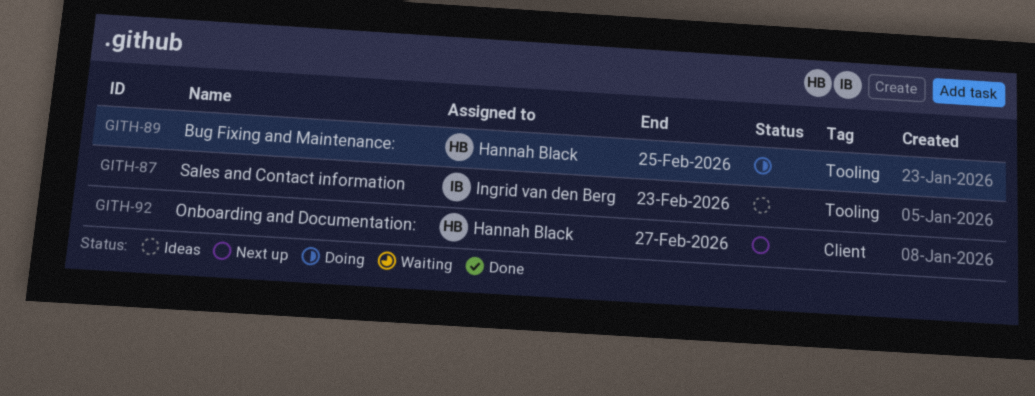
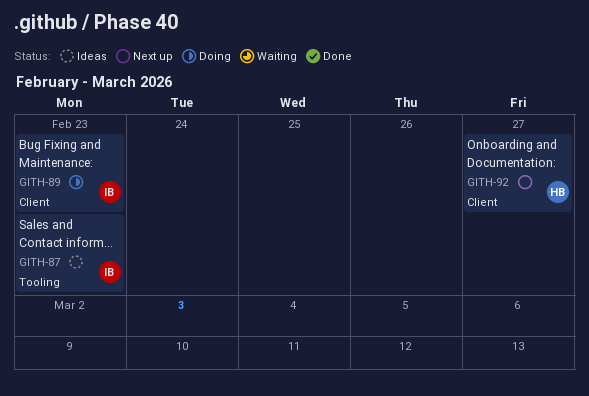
GITH-89, owner: Hannah Black -> Ingrid van den Berg
GITH-89, label: Tooling -> Client
GITH-89, due: Feb 25 -> Feb 23

